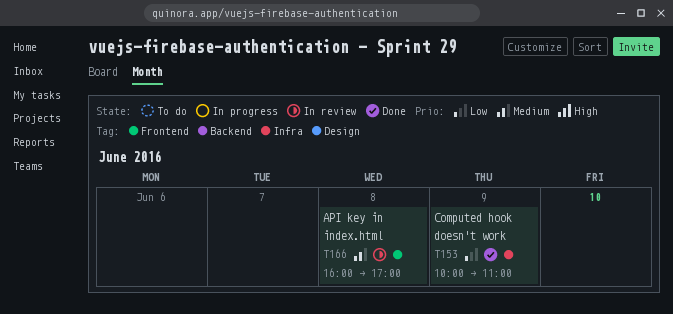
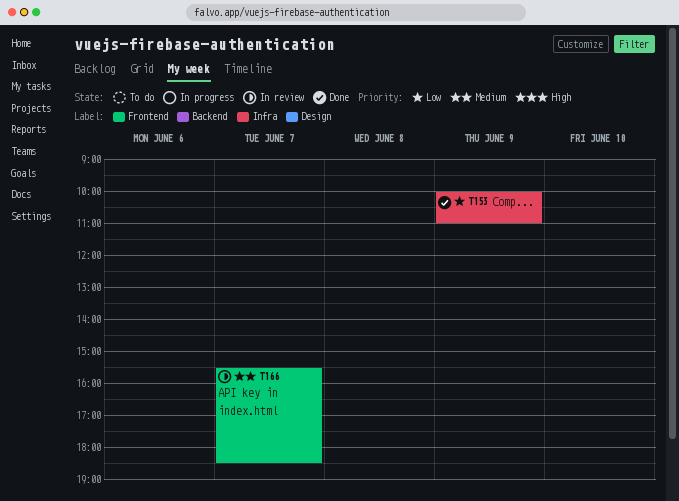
T166, day: Jun 8 -> Jun 7
T166, begins: 16:00 -> 15:30
T166, ends: 17:00 -> 18:30

